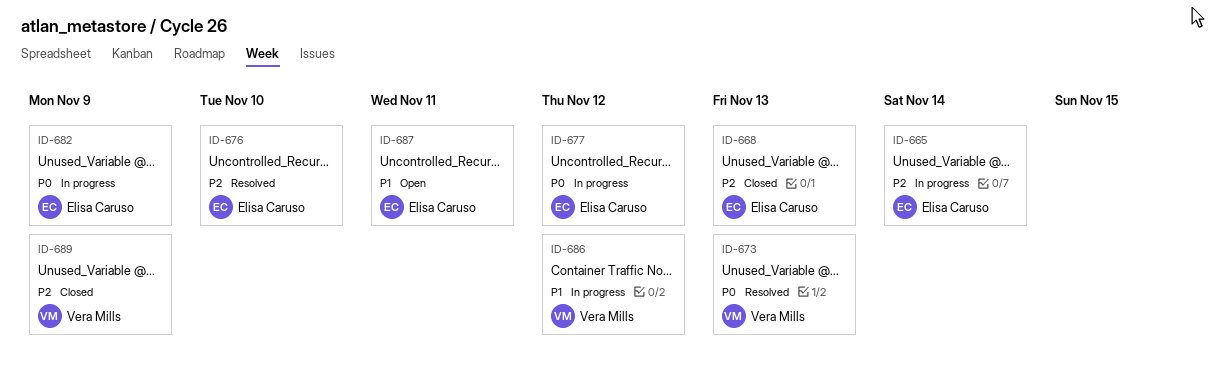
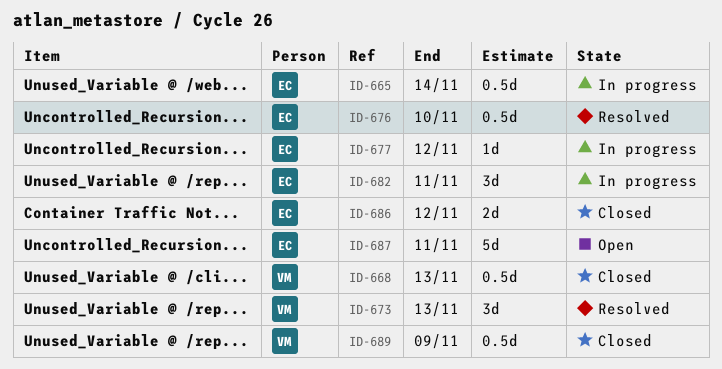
ID-668, owner: Elisa Caruso -> Vera Mills
ID-682, due: Nov 9 -> Nov 11
ID-686, status: In progress -> Closed
ID-686, owner: Vera Mills -> Elisa Caruso

